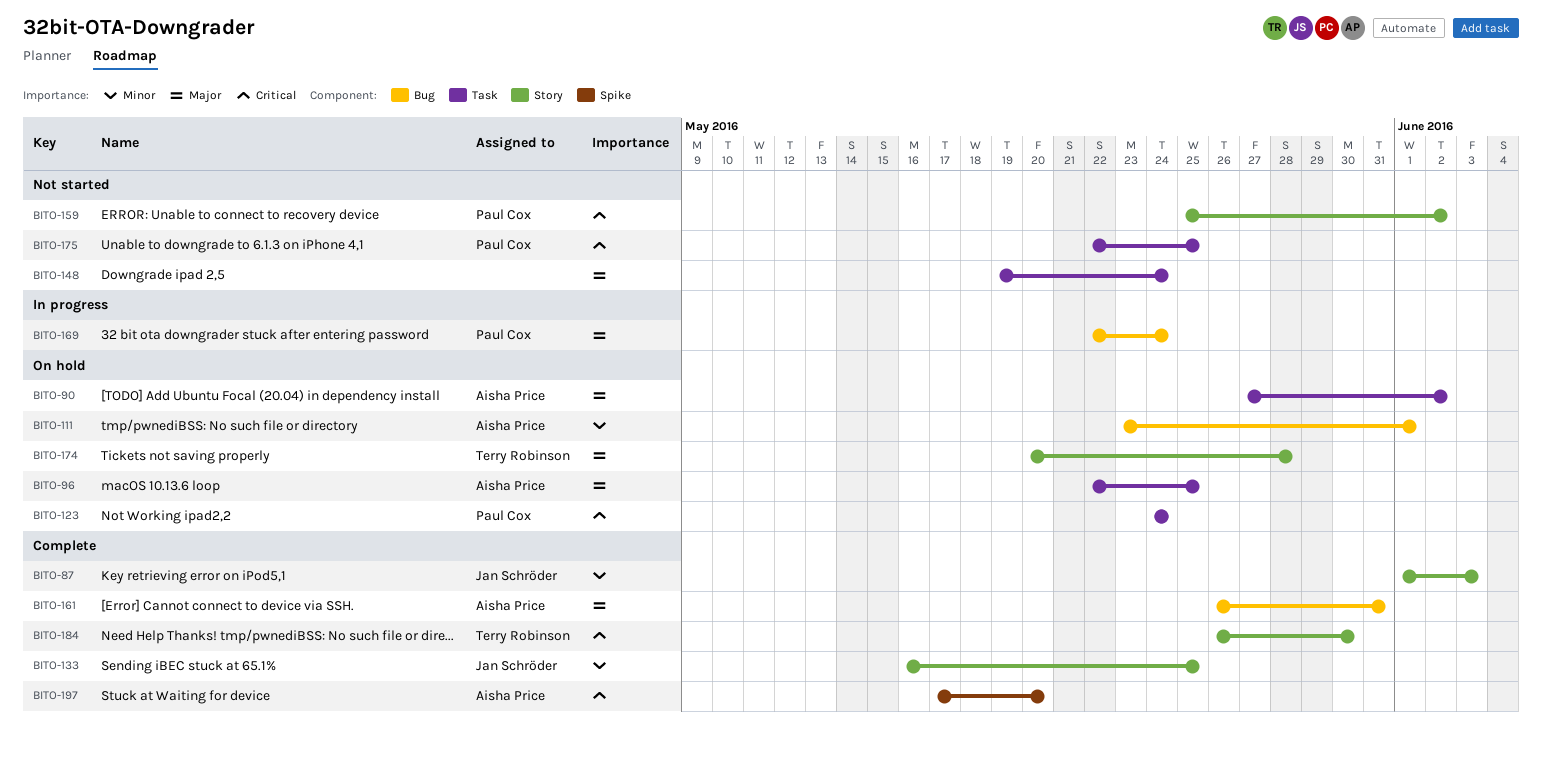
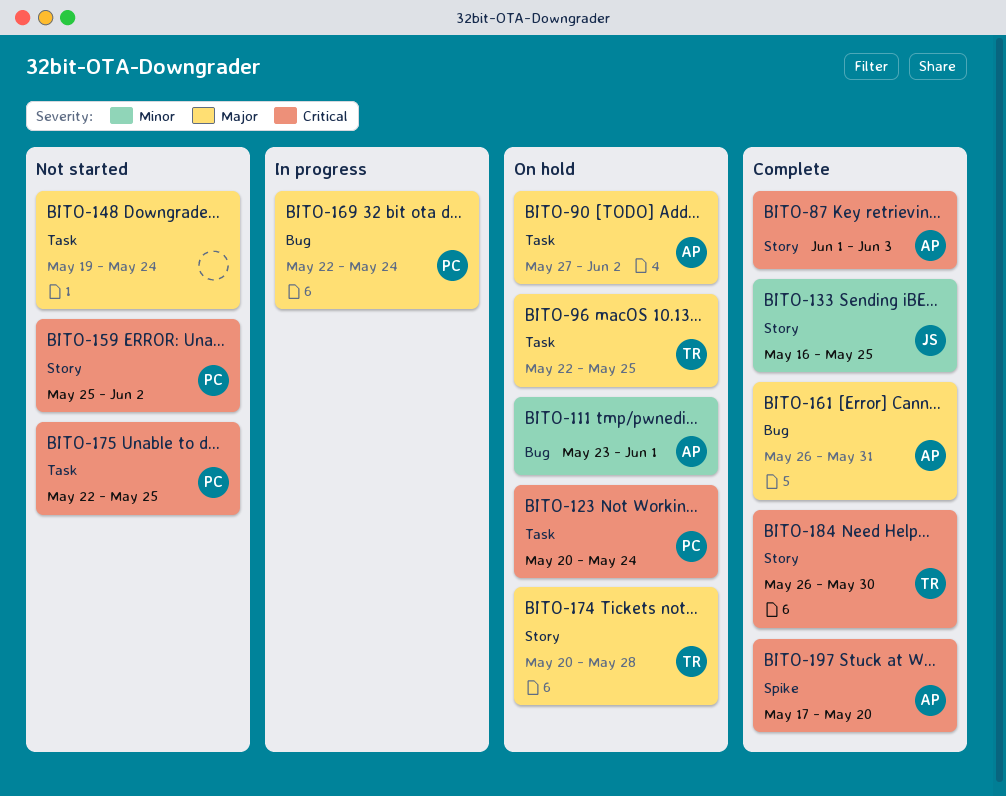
BITO-87, owner: Jan Schröder -> Aisha Price
BITO-87, priority: Minor -> Critical
BITO-96, owner: Aisha Price -> Terry Robinson
BITO-123, start: May 24 -> May 20

